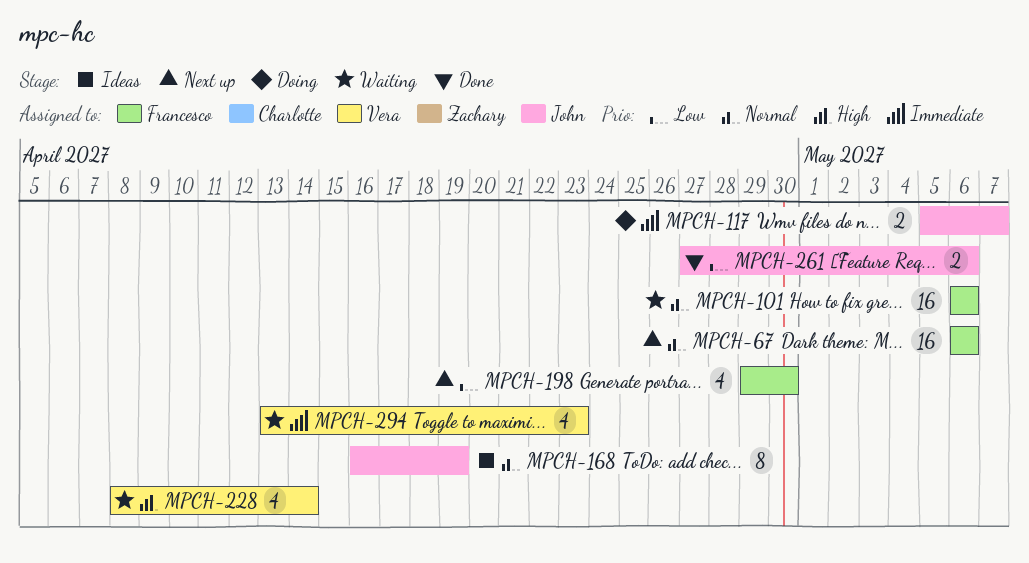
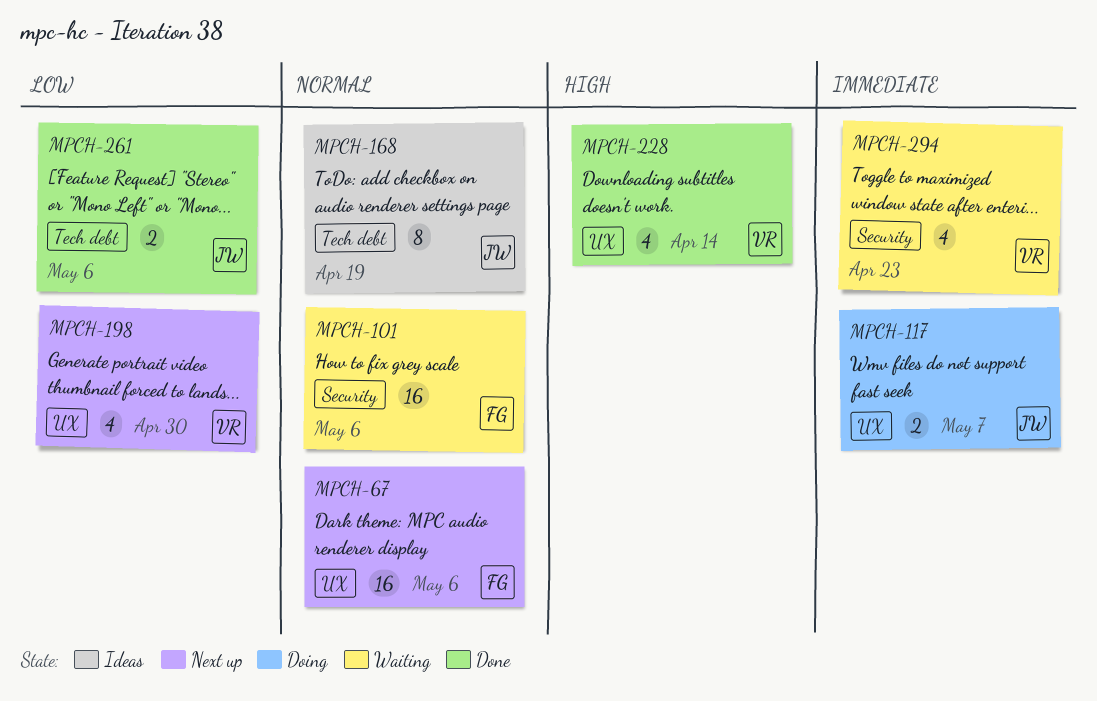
MPCH-198, owner: Francesco -> Vera
MPCH-228, status: Waiting -> Done

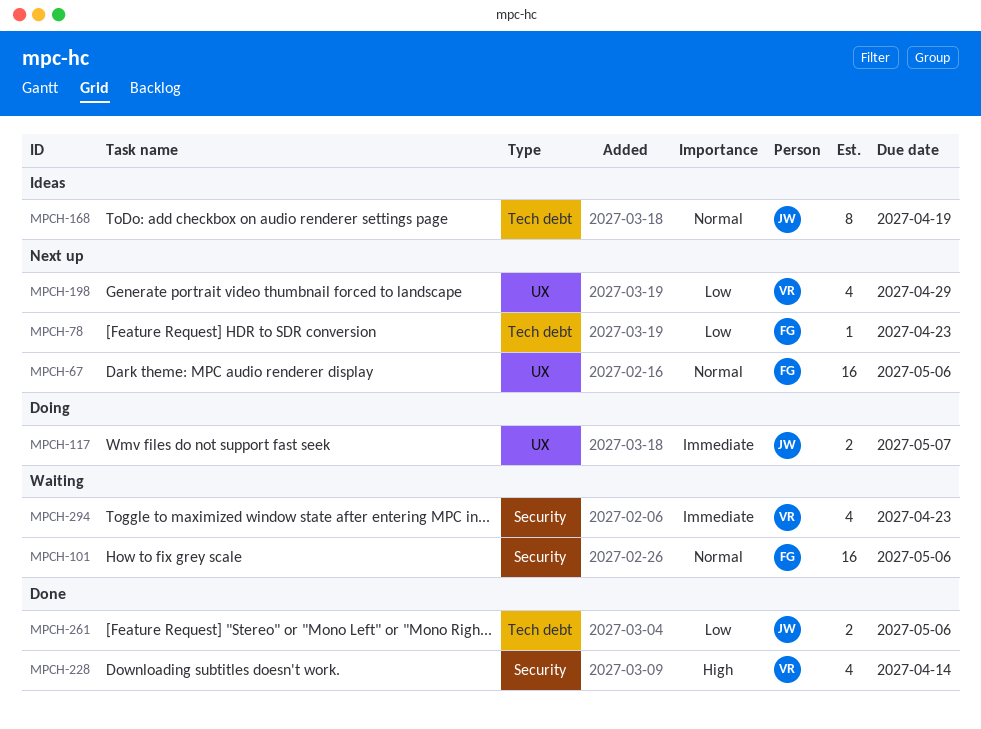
MPCH-78: none -> present
MPCH-198, due: Apr 30 -> Apr 29
MPCH-228, label: UX -> Security

